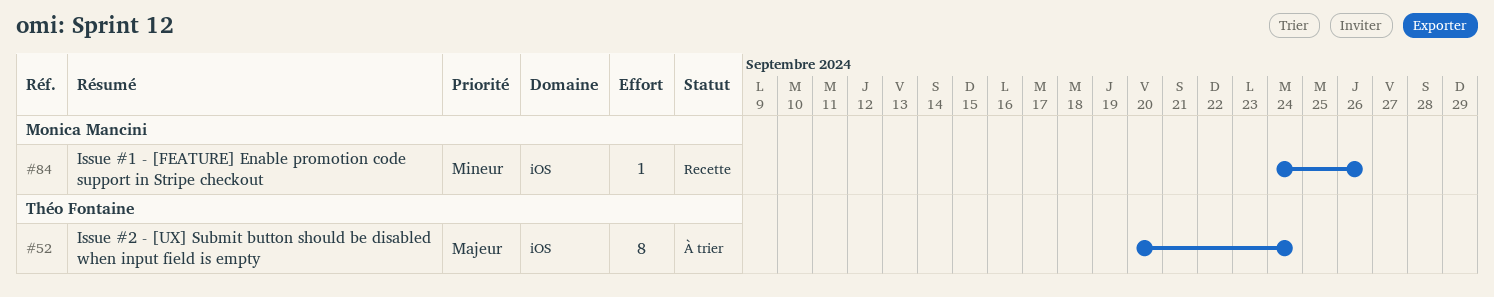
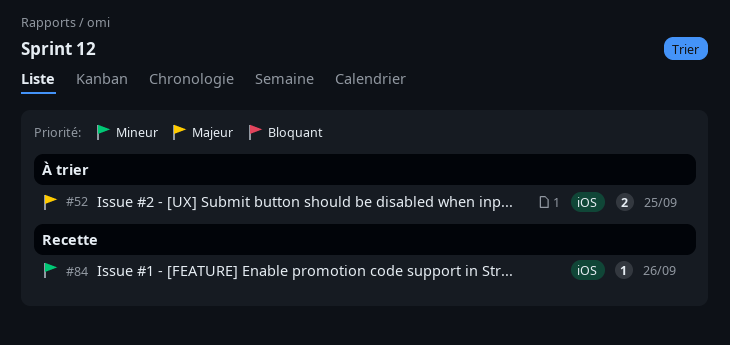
#52, estimate: 8 -> 2
#52, due: Sep 24 -> Sep 25

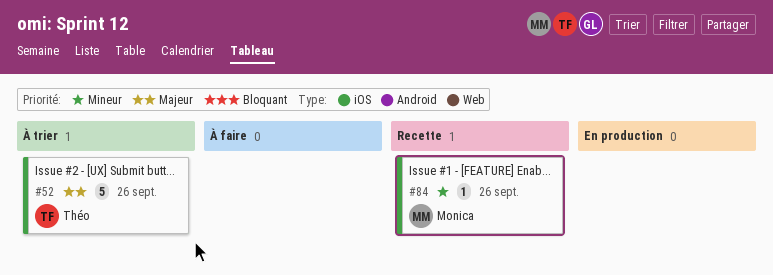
#52, estimate: 2 -> 5
#52, due: Sep 25 -> Sep 26

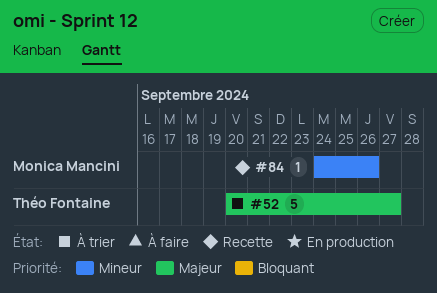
#52, due: Sep 26 -> Sep 27

